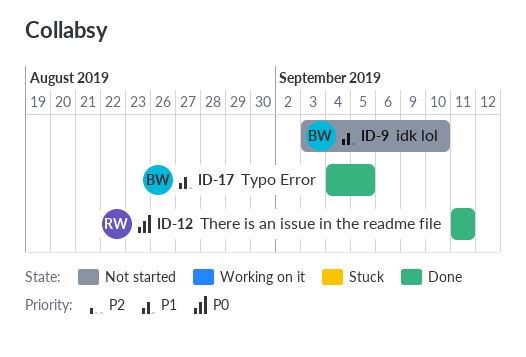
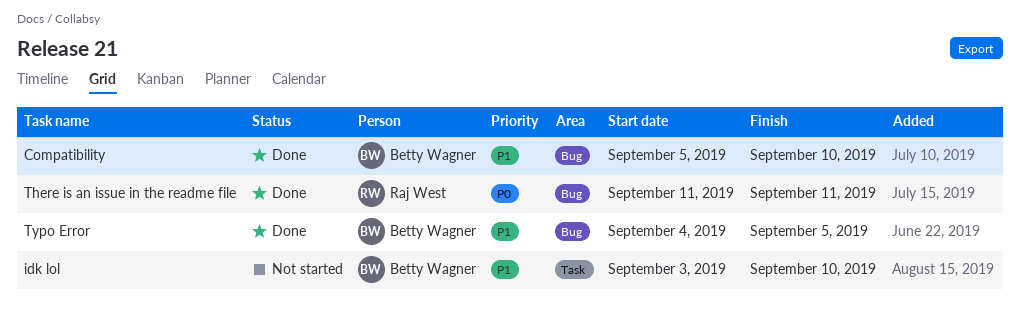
Compatibility: none -> present

